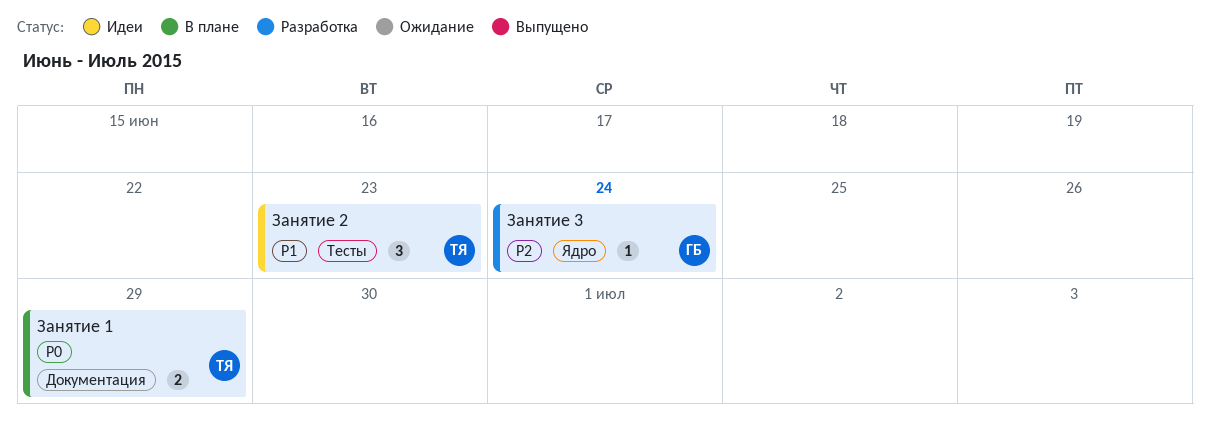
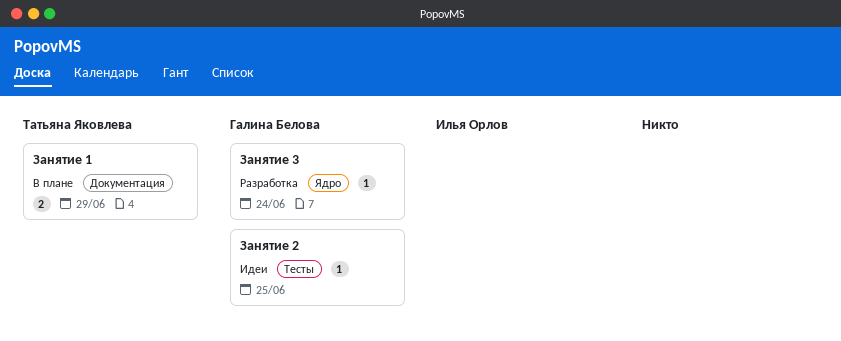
Занятие 2, owner: Татьяна Яковлева -> Галина Белова
Занятие 2, estimate: 3 -> 1
Занятие 2, due: Jun 23 -> Jun 25

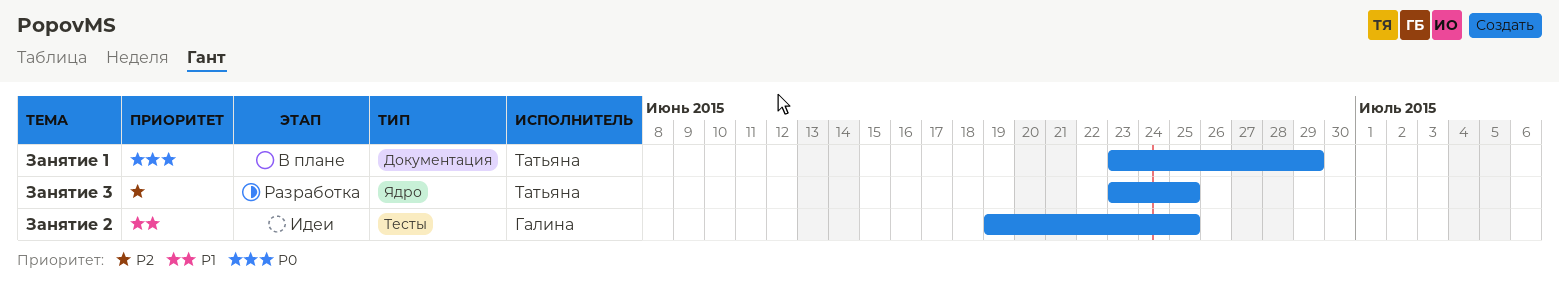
Занятие 3, owner: Галина Белова -> Татьяна Яковлева
Занятие 3, due: Jun 24 -> Jun 25

